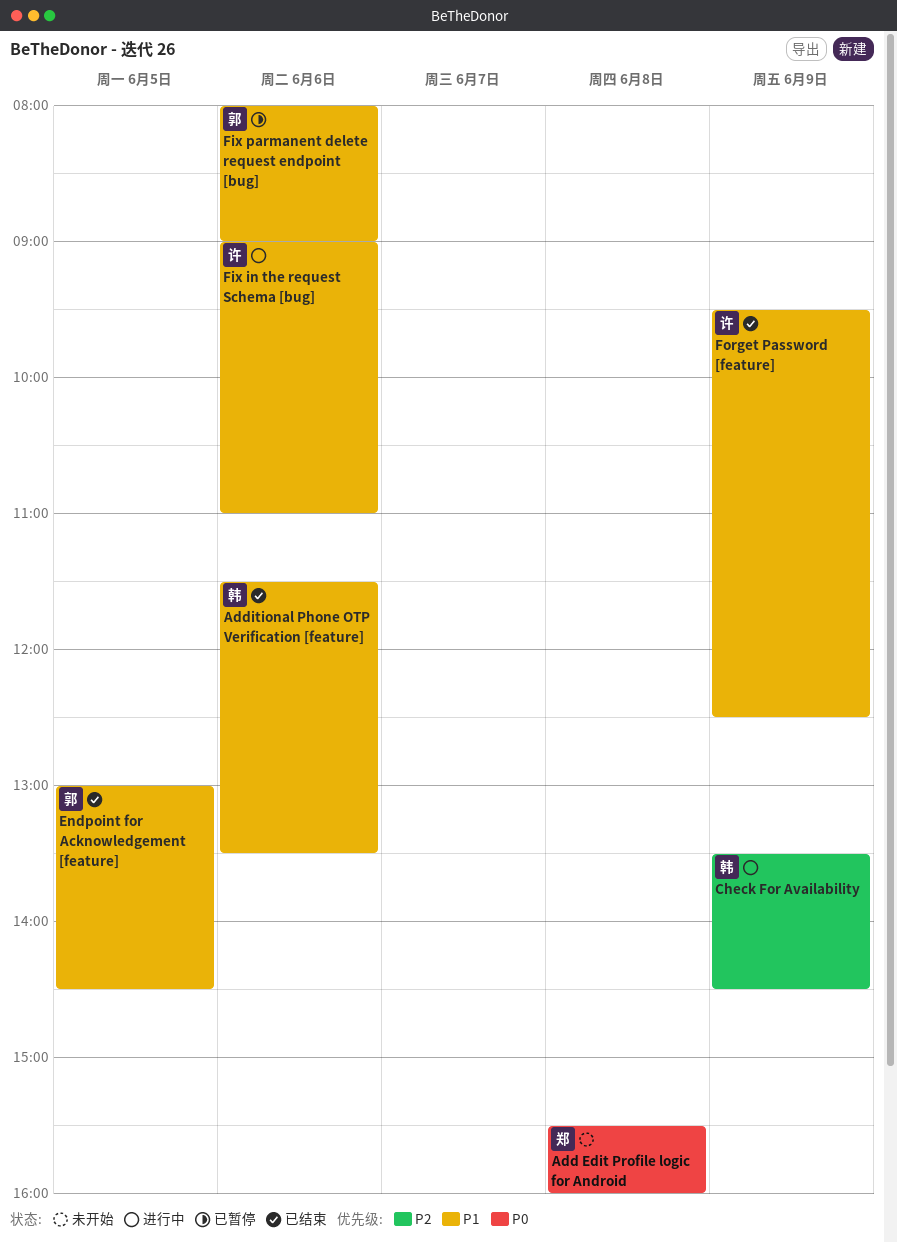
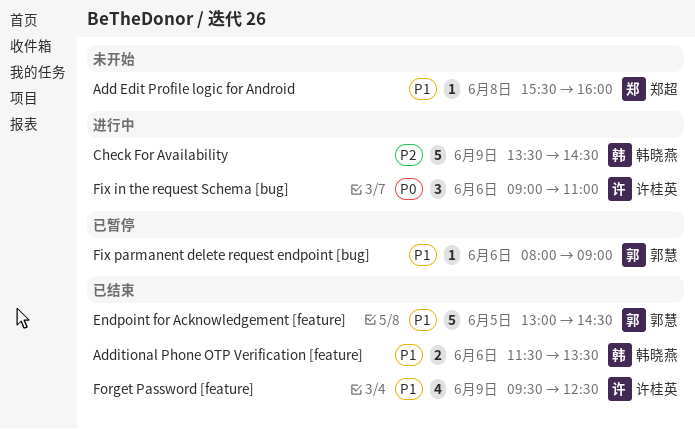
Add Edit Profile logic for Android, priority: P0 -> P1
Fix in the request Schema [bug], priority: P1 -> P0

